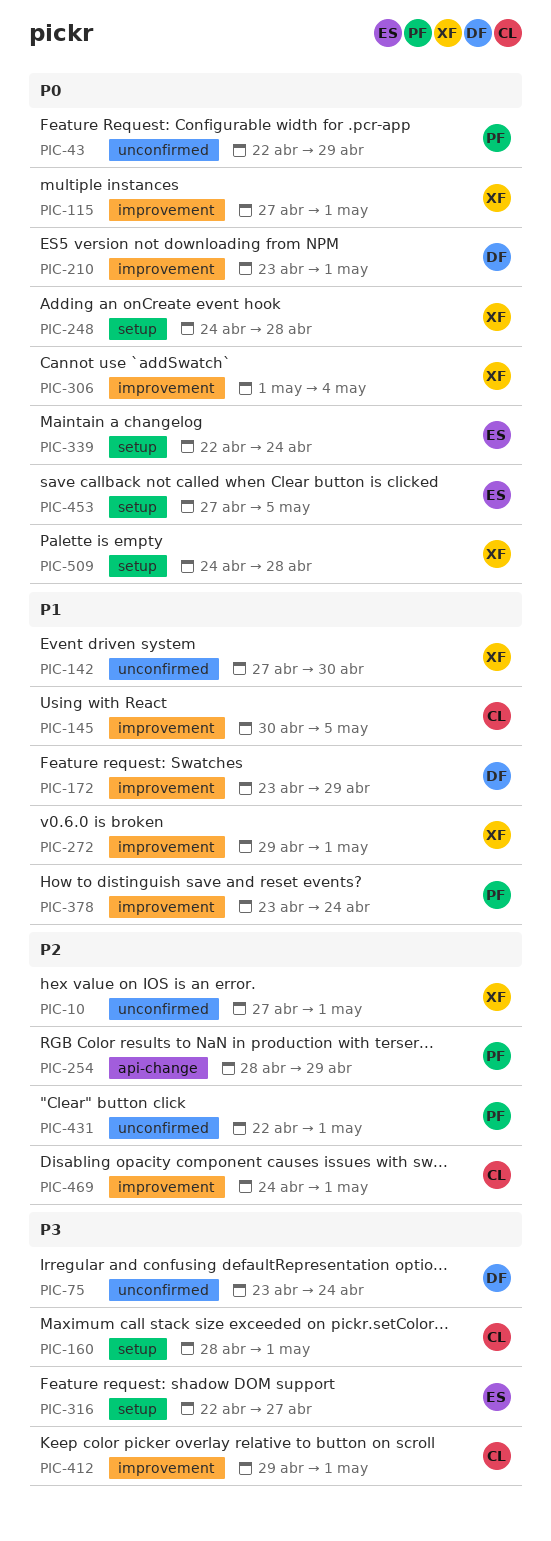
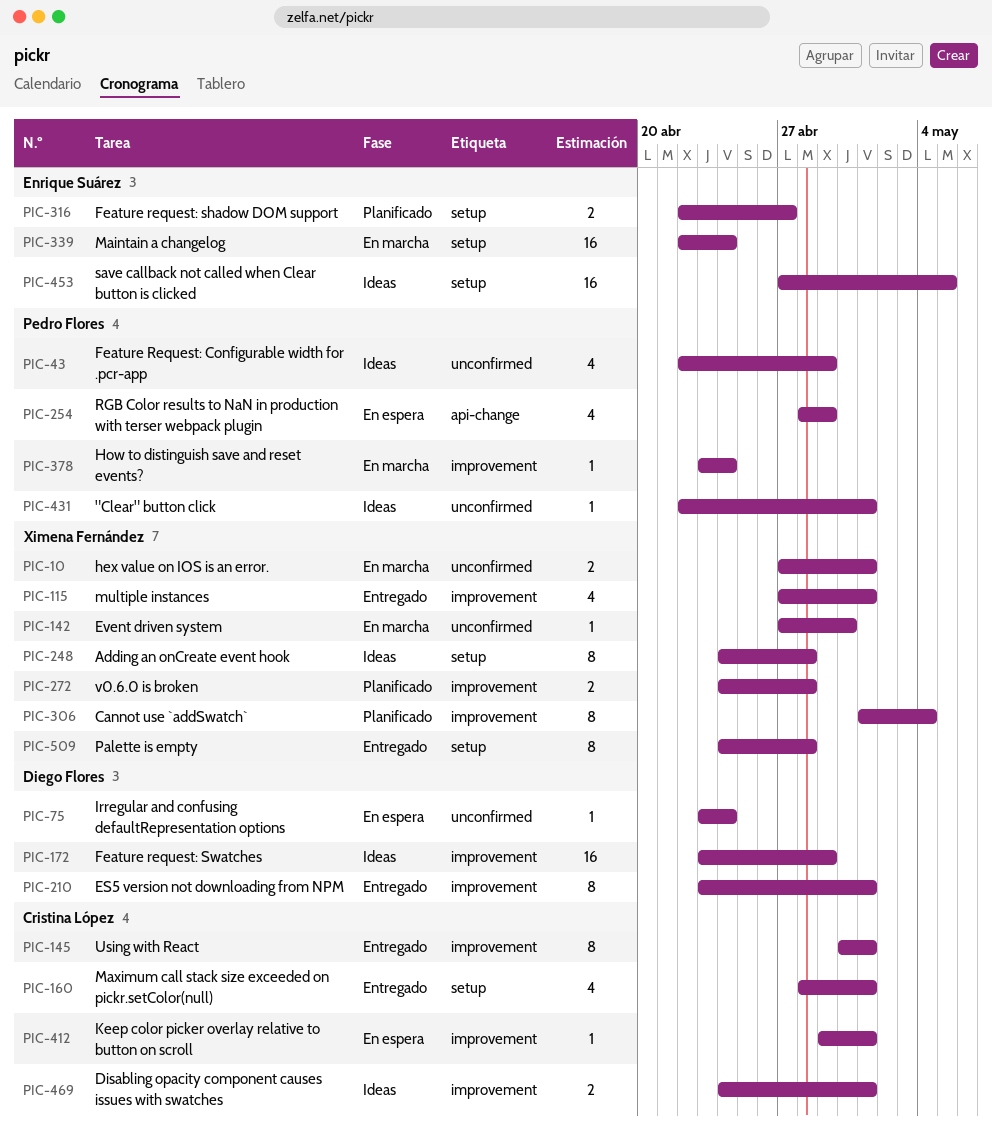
PIC-145, due: May 5 -> May 1
PIC-272, start: Apr 29 -> Apr 24
PIC-272, due: May 1 -> Apr 28

